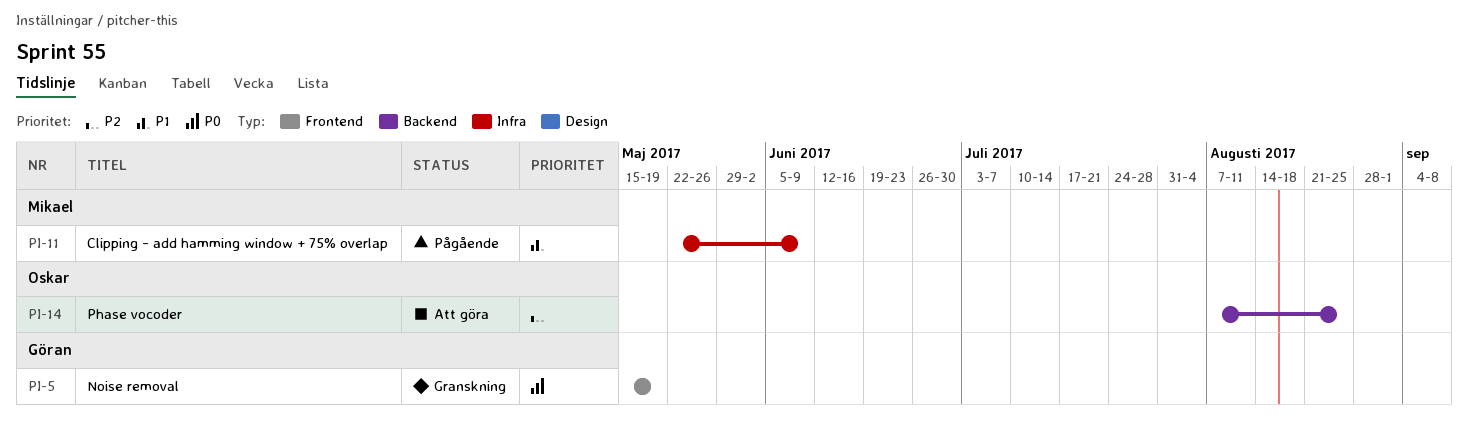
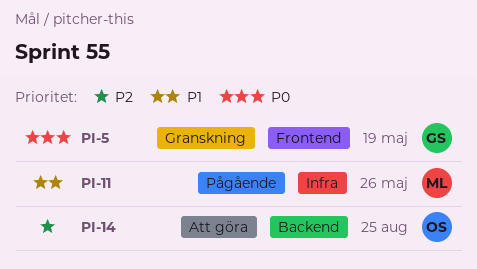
PI-11, due: Jun 9 -> May 26

